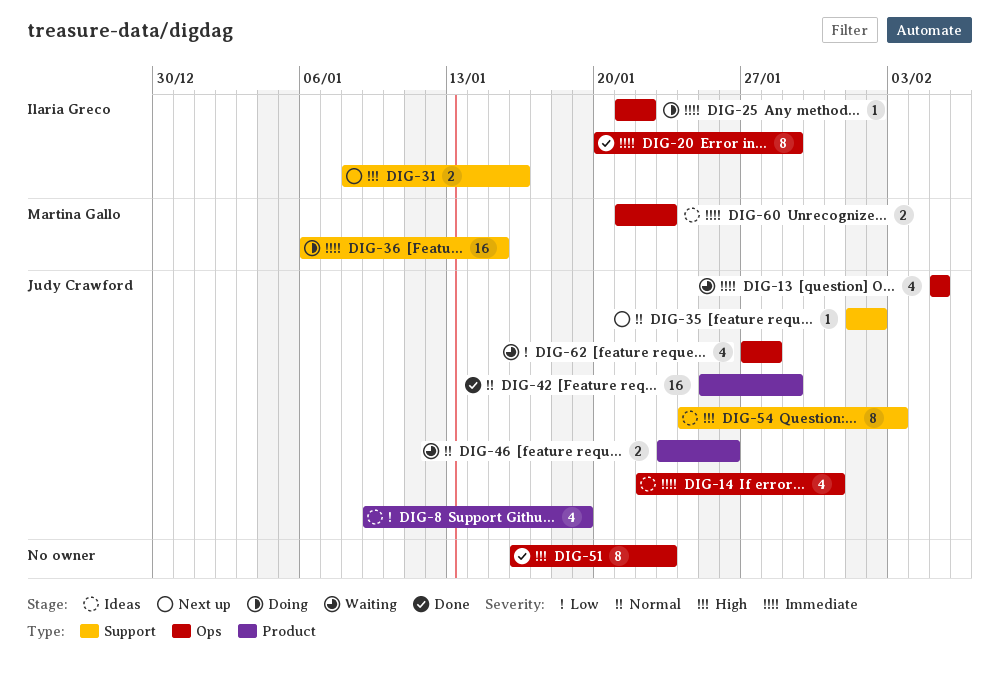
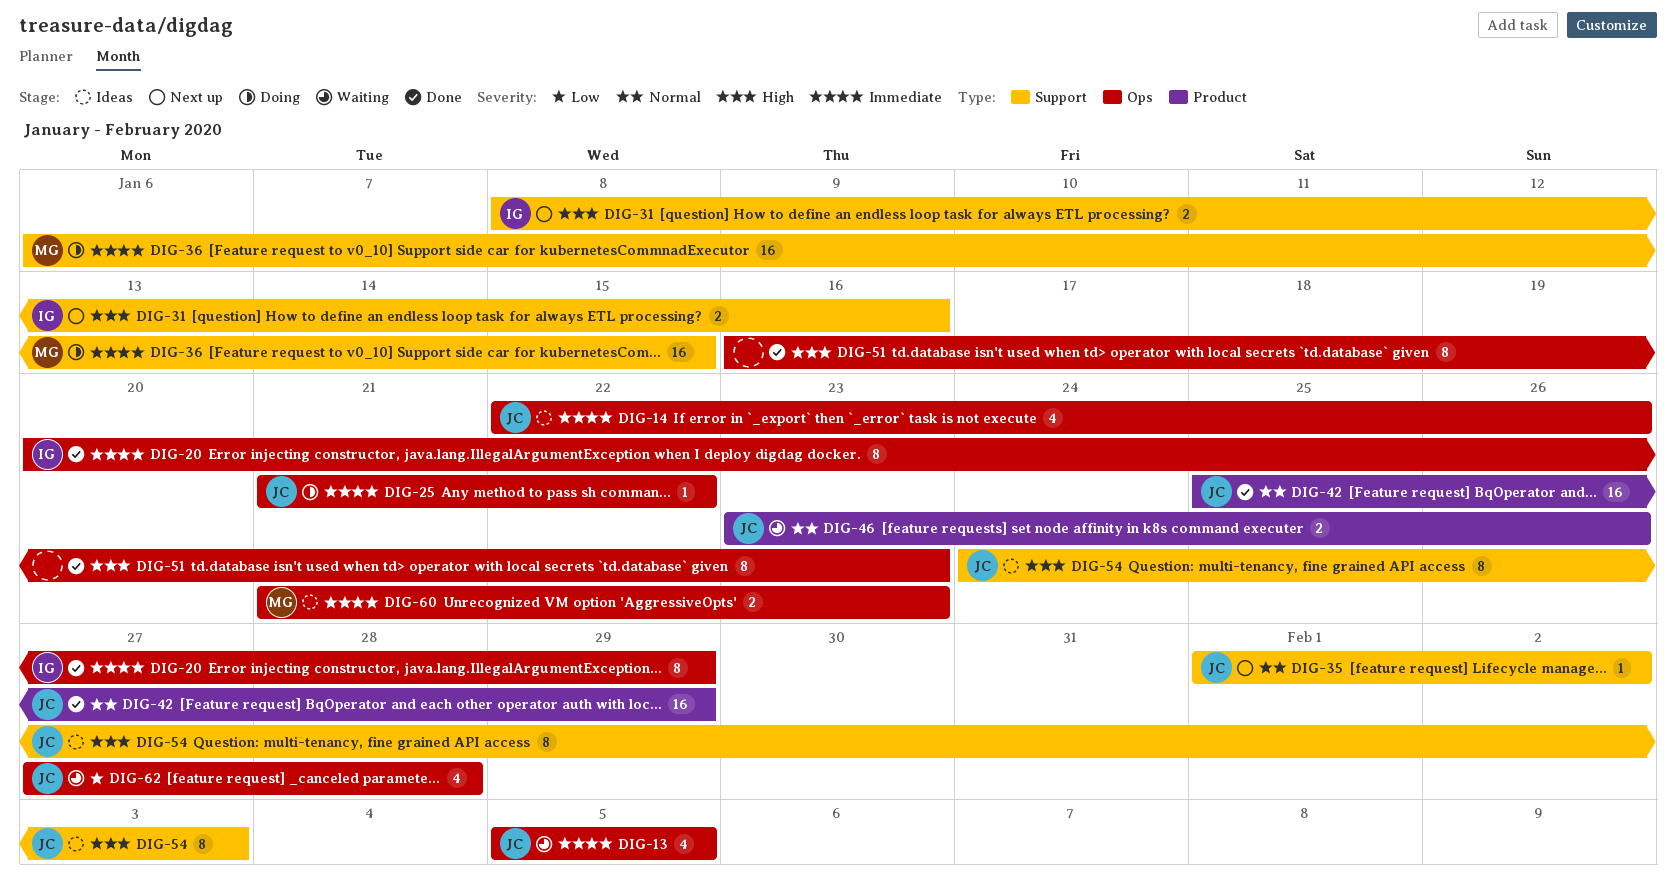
DIG-8: present -> none
DIG-14, due: Jan 31 -> Jan 26
DIG-25, owner: Ilaria Greco -> Judy Crawford

